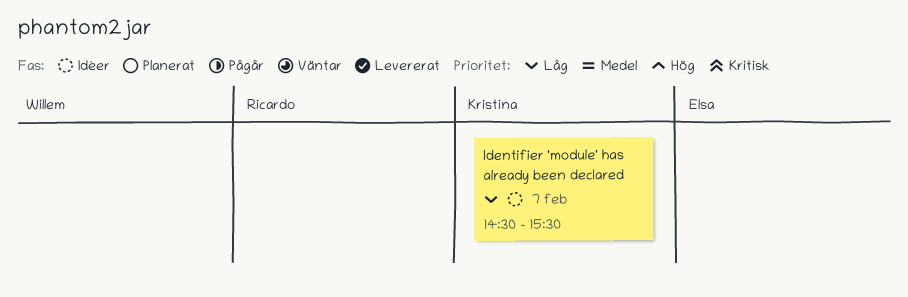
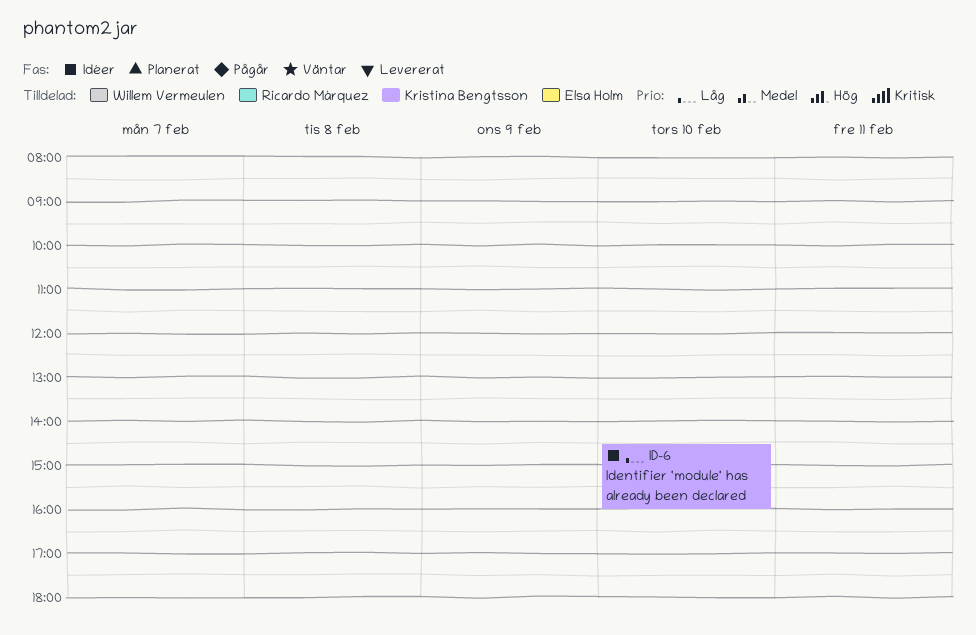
Identifier 'module' has already been declared, day: Feb 7 -> Feb 10
Identifier 'module' has already been declared, ends: 15:30 -> 16:00

